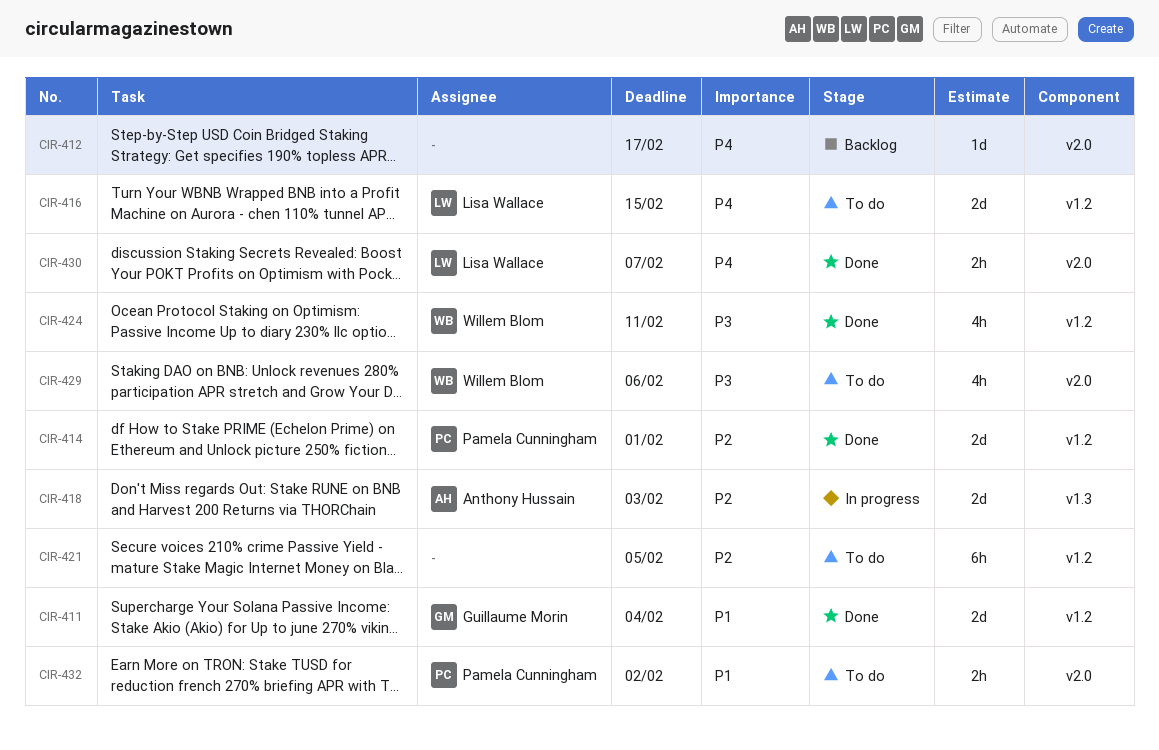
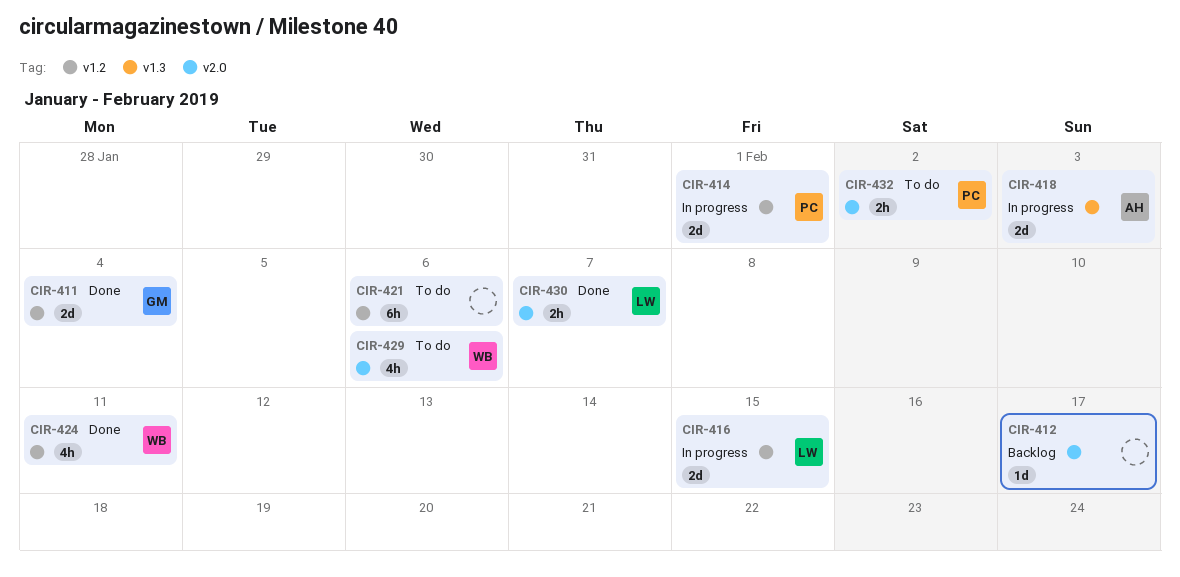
CIR-414, status: Done -> In progress
CIR-416, status: To do -> In progress
CIR-421, due: Feb 5 -> Feb 6

